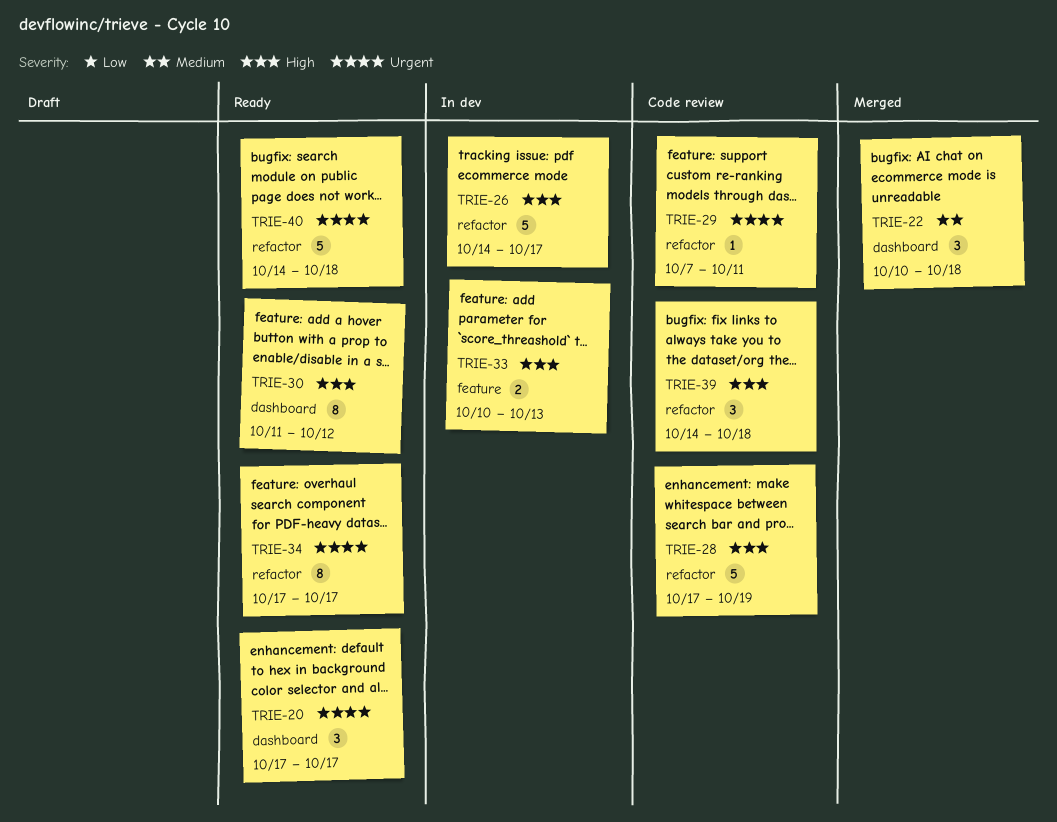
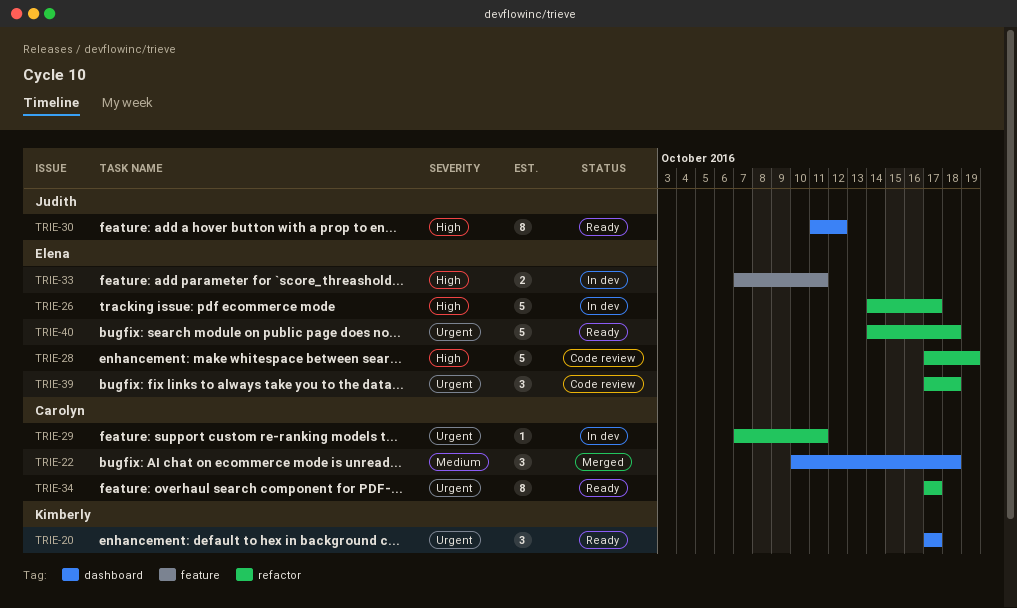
TRIE-29, status: Code review -> In dev
TRIE-33, start: Oct 10 -> Oct 7
TRIE-33, due: Oct 13 -> Oct 11
TRIE-39, priority: High -> Urgent
TRIE-39, start: Oct 14 -> Oct 17

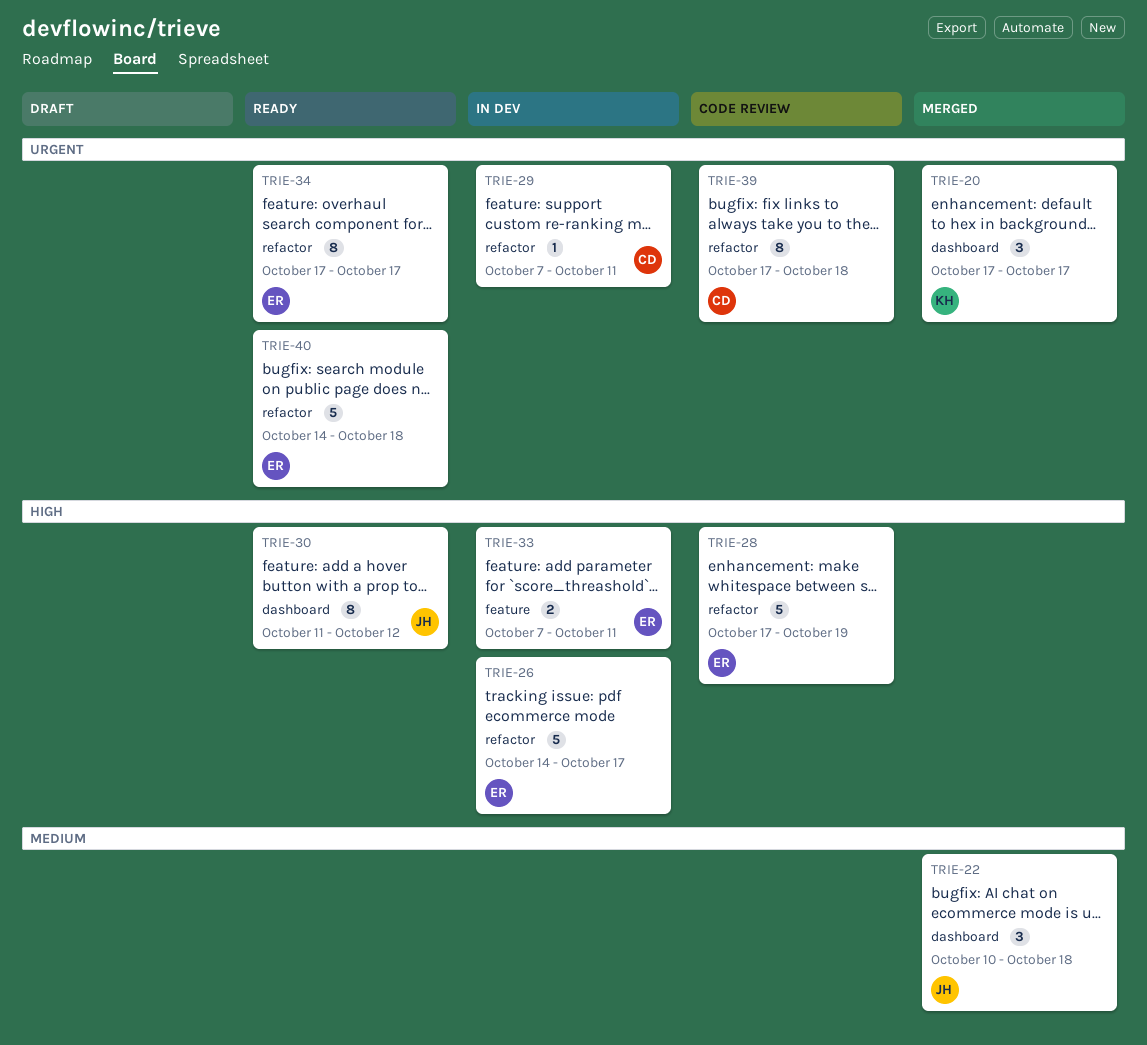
TRIE-20, status: Ready -> Merged
TRIE-22, owner: Carolyn -> Judith
TRIE-34, owner: Carolyn -> Elena
TRIE-39, owner: Elena -> Carolyn
TRIE-39, estimate: 3 -> 8

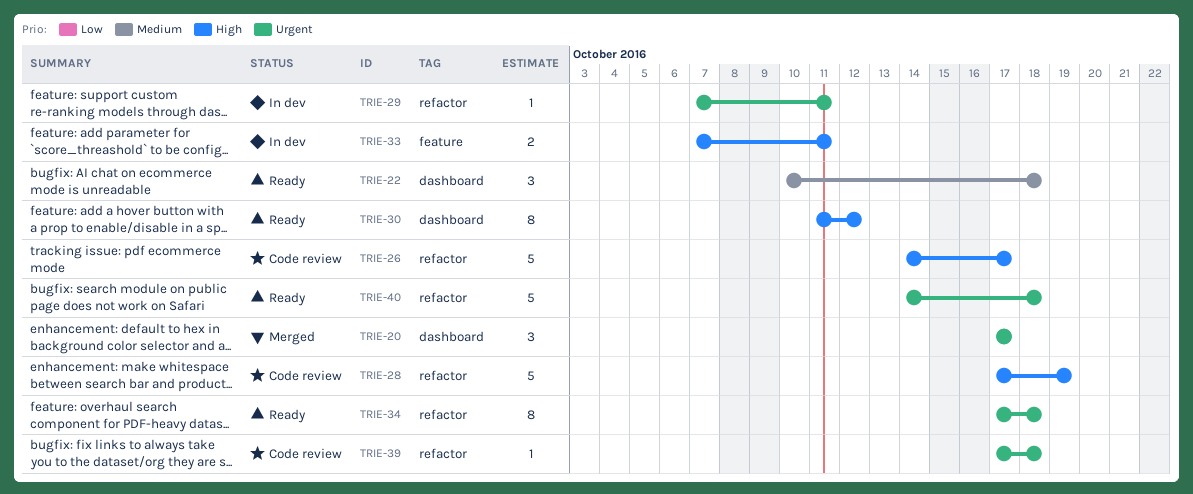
TRIE-22, status: Merged -> Ready
TRIE-26, status: In dev -> Code review
TRIE-34, due: Oct 17 -> Oct 18
TRIE-39, estimate: 8 -> 1

